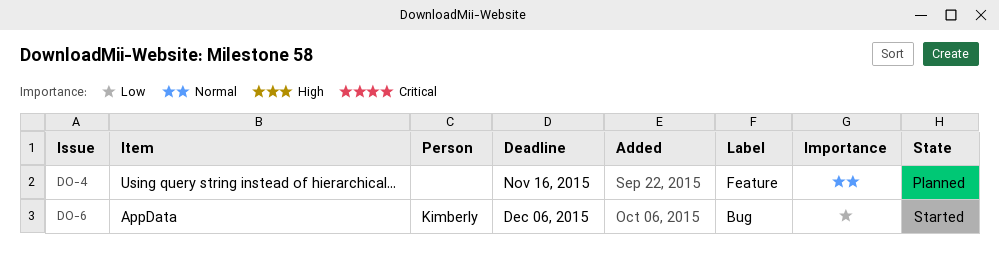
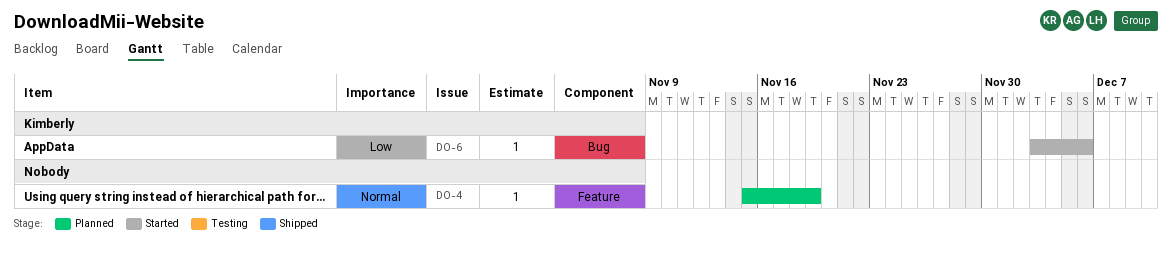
DO-4, due: Nov 16 -> Nov 19

